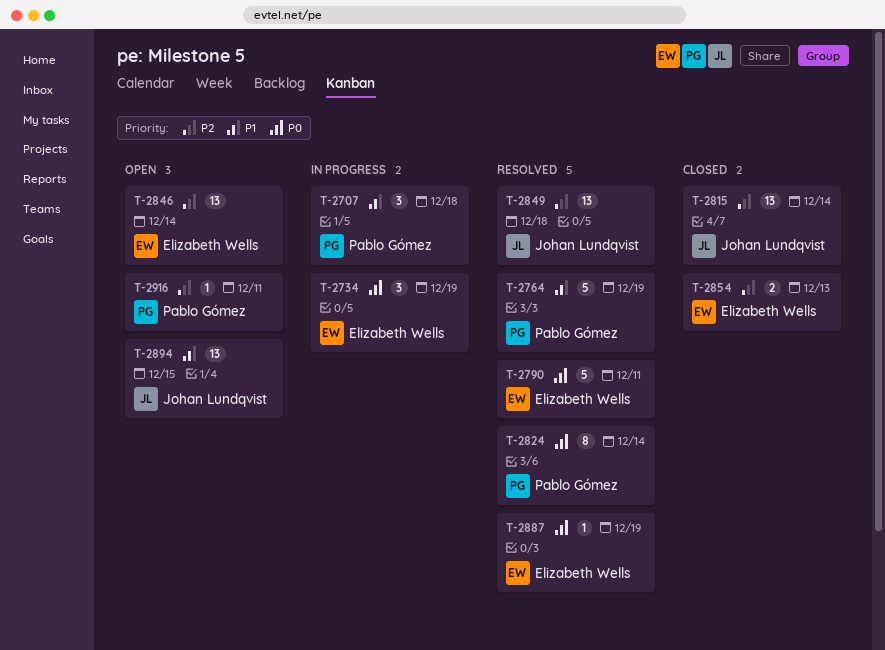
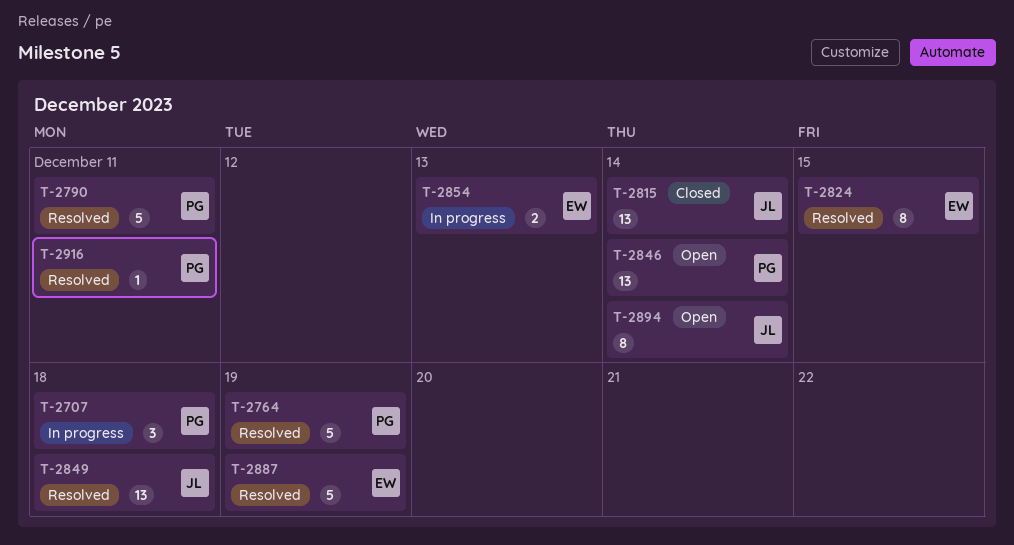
T-2734: present -> none
T-2790, owner: Elizabeth Wells -> Pablo Gómez
T-2824, owner: Pablo Gómez -> Elizabeth Wells
T-2824, due: Dec 14 -> Dec 15
T-2846, owner: Elizabeth Wells -> Pablo Gómez
T-2854, status: Closed -> In progress
T-2887, estimate: 1 -> 5
T-2894, estimate: 13 -> 8
T-2894, due: Dec 15 -> Dec 14
T-2916, status: Open -> Resolved

